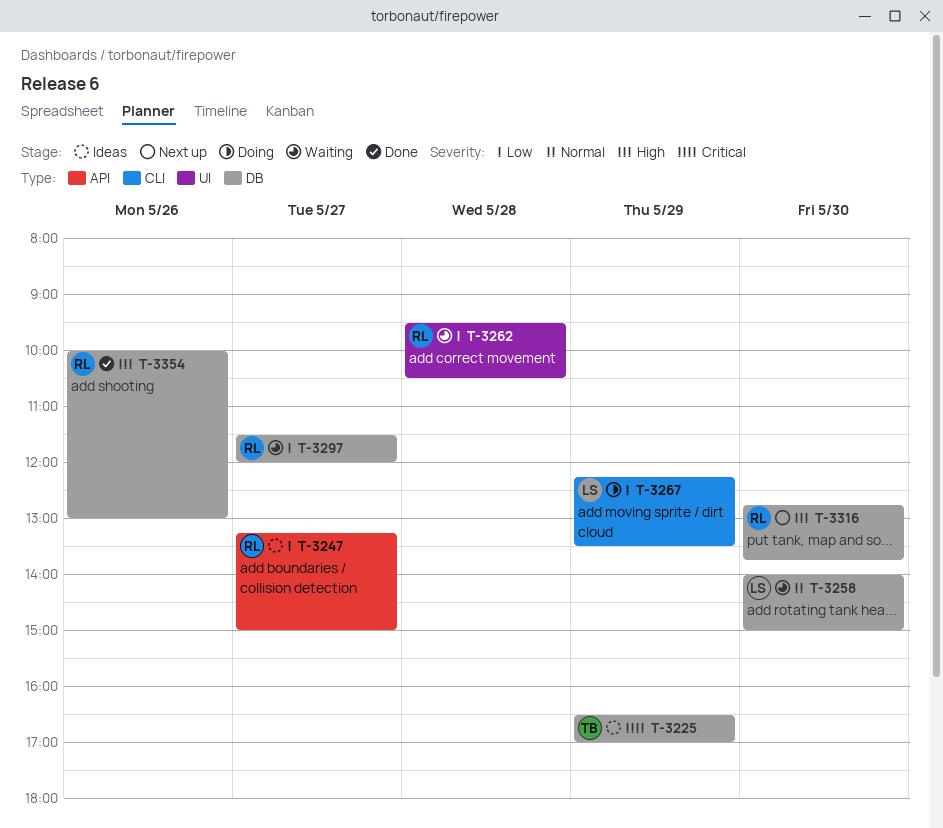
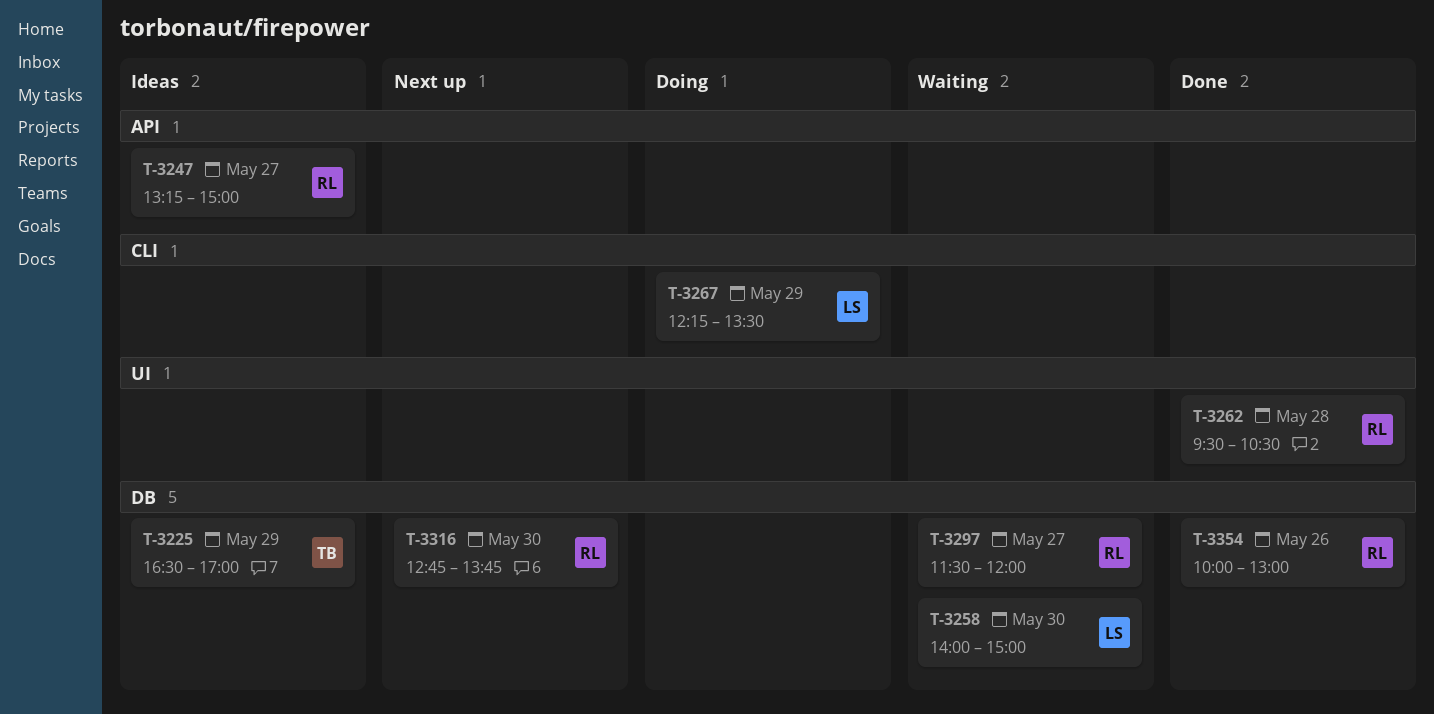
T-3262, status: Waiting -> Done

